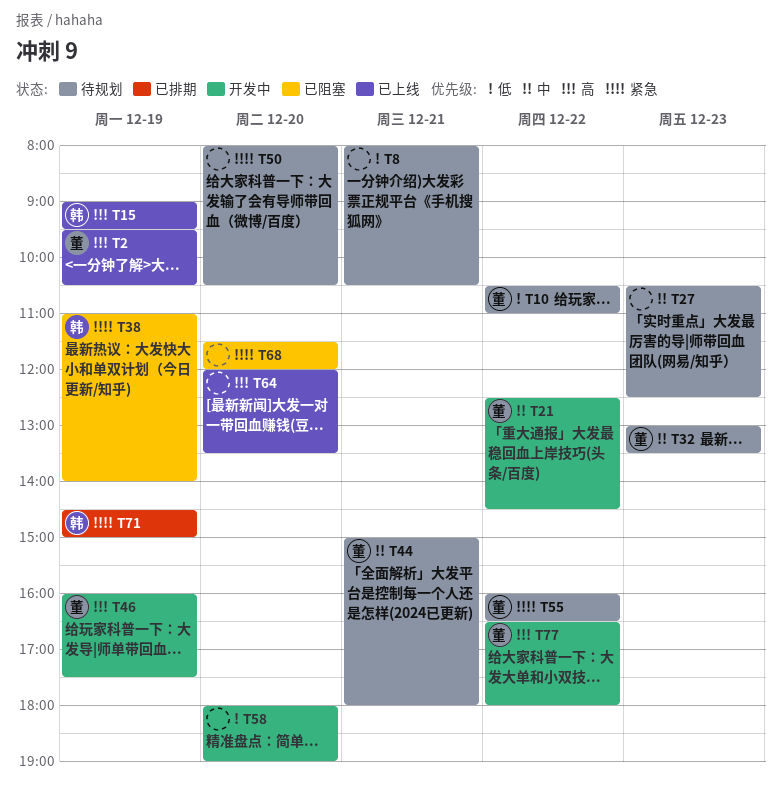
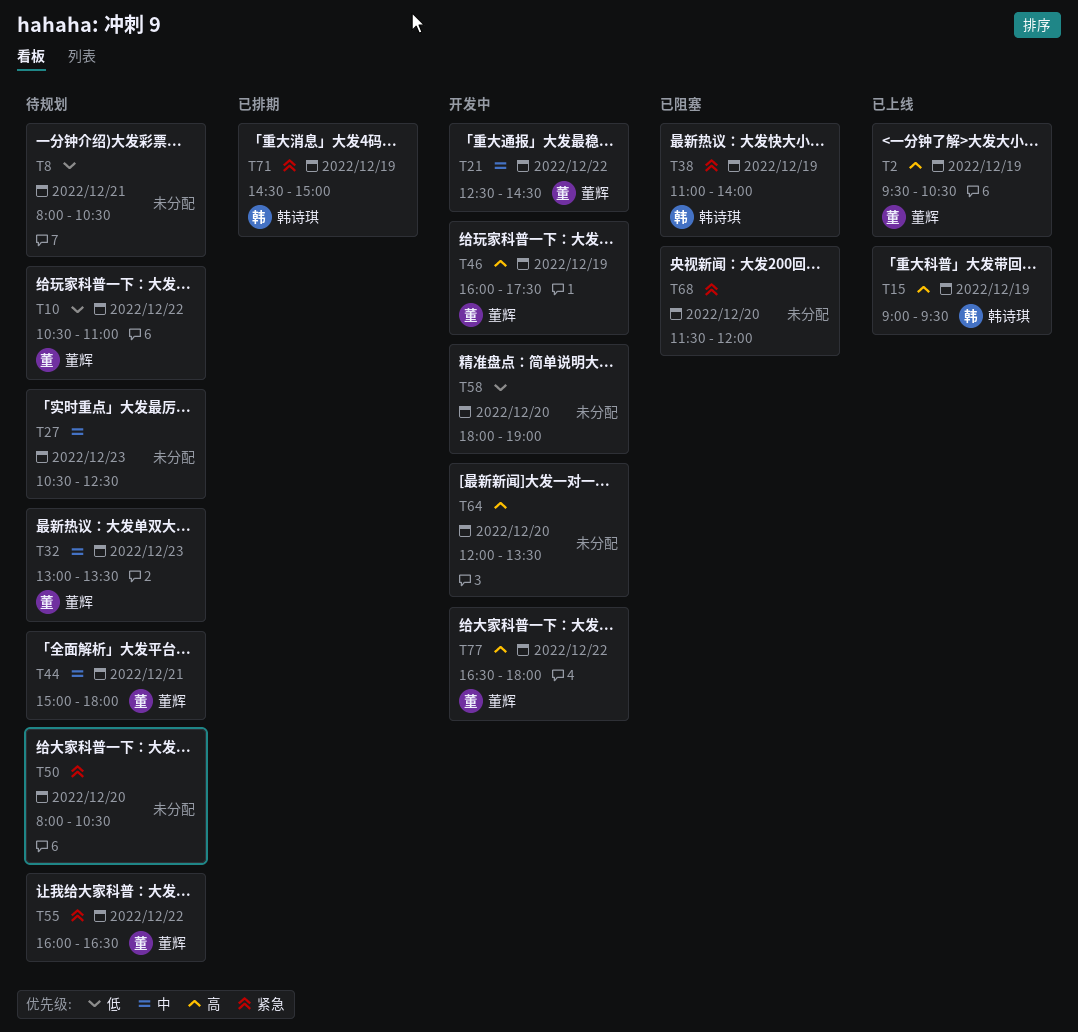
T64, status: 已上线 -> 开发中

